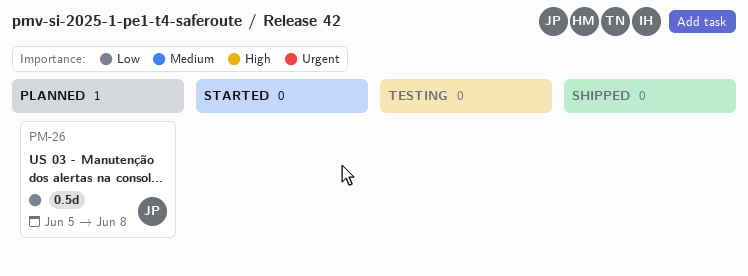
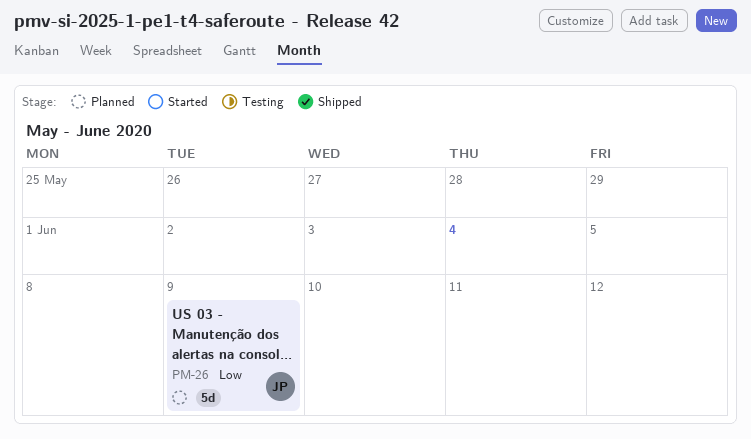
PM-26, estimate: 0.5d -> 5d
PM-26, due: Jun 8 -> Jun 9

